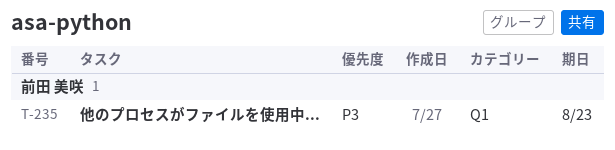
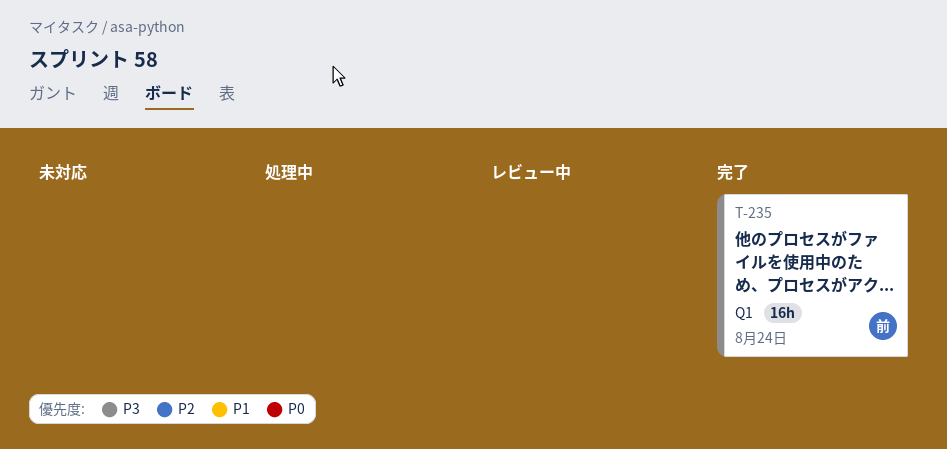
T-235, due: Aug 23 -> Aug 24

